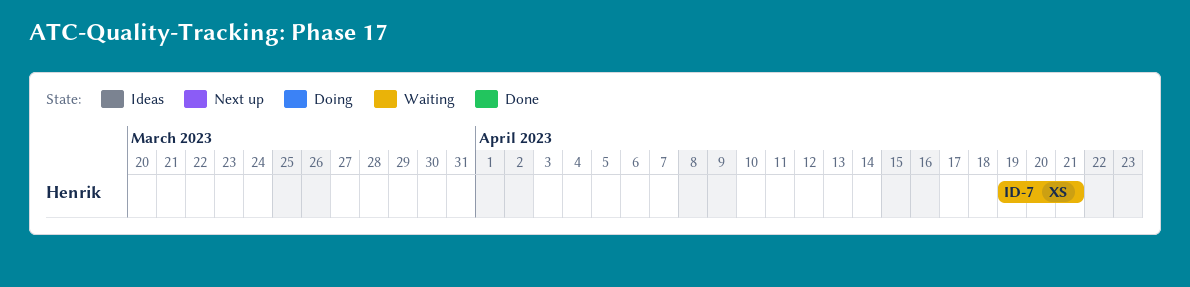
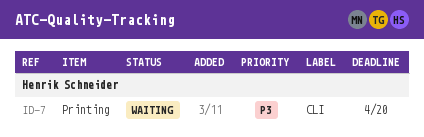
ID-7, due: Apr 21 -> Apr 20

